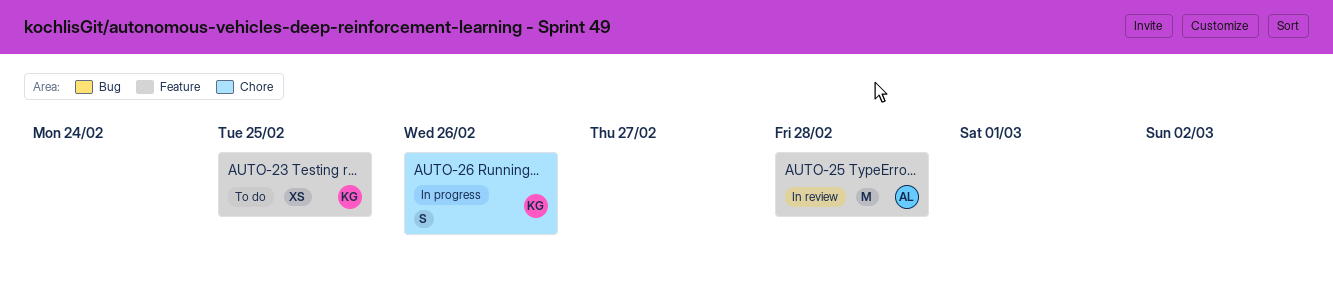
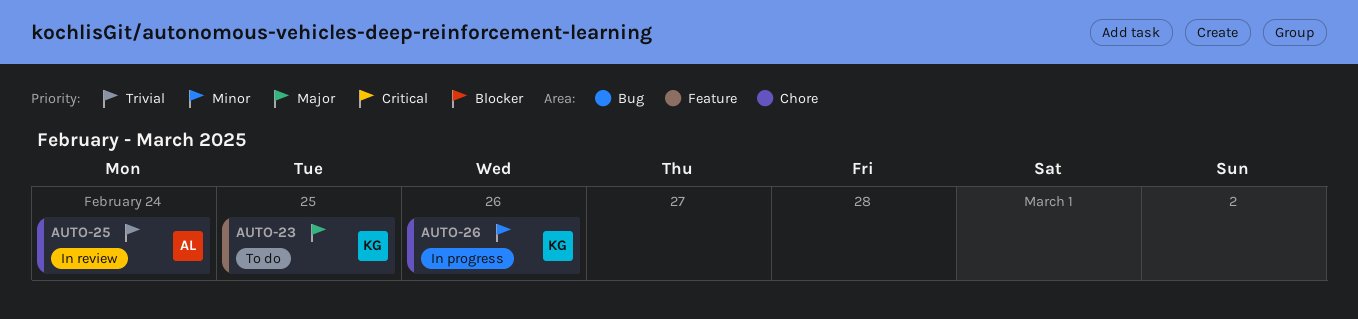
AUTO-25, label: Feature -> Chore
AUTO-25, due: Feb 28 -> Feb 24

